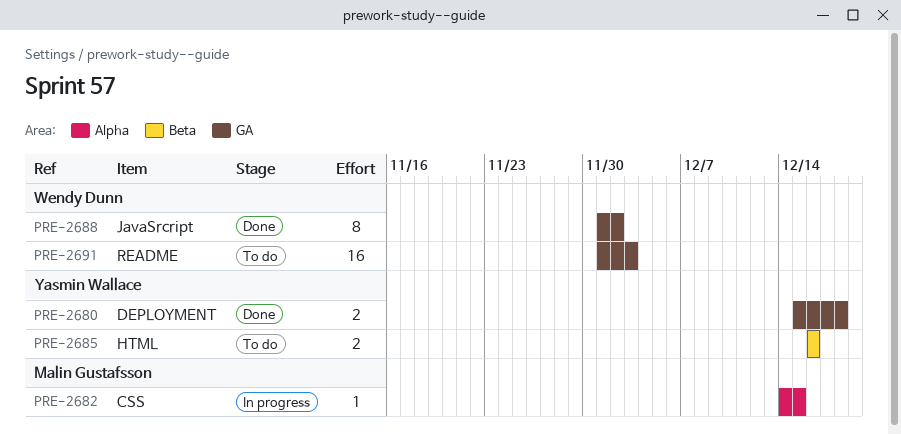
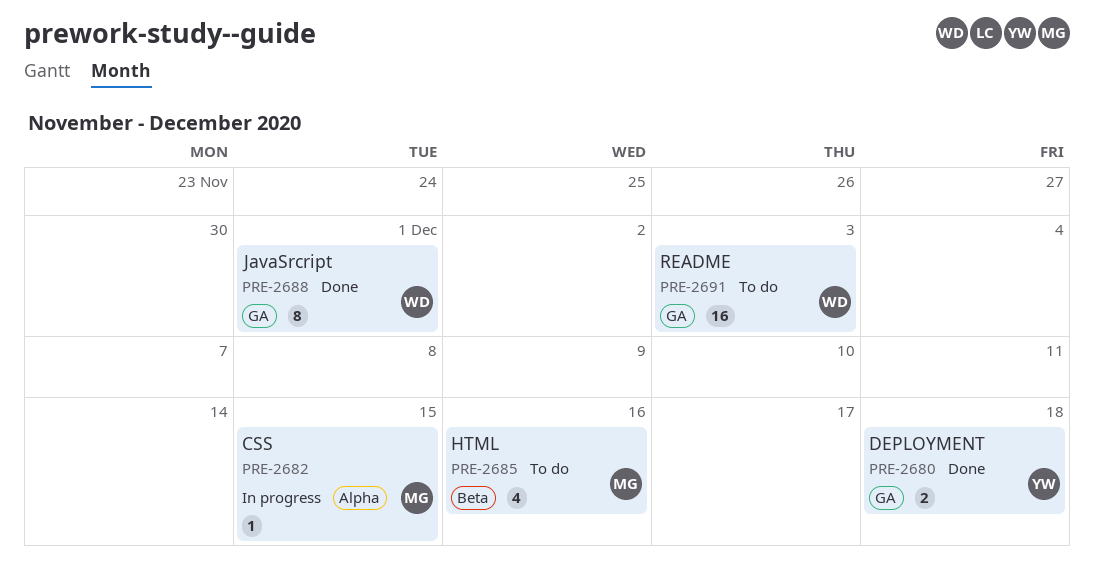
PRE-2685, owner: Yasmin Wallace -> Malin Gustafsson
PRE-2685, estimate: 2 -> 4
PRE-2688, due: Dec 2 -> Dec 1

